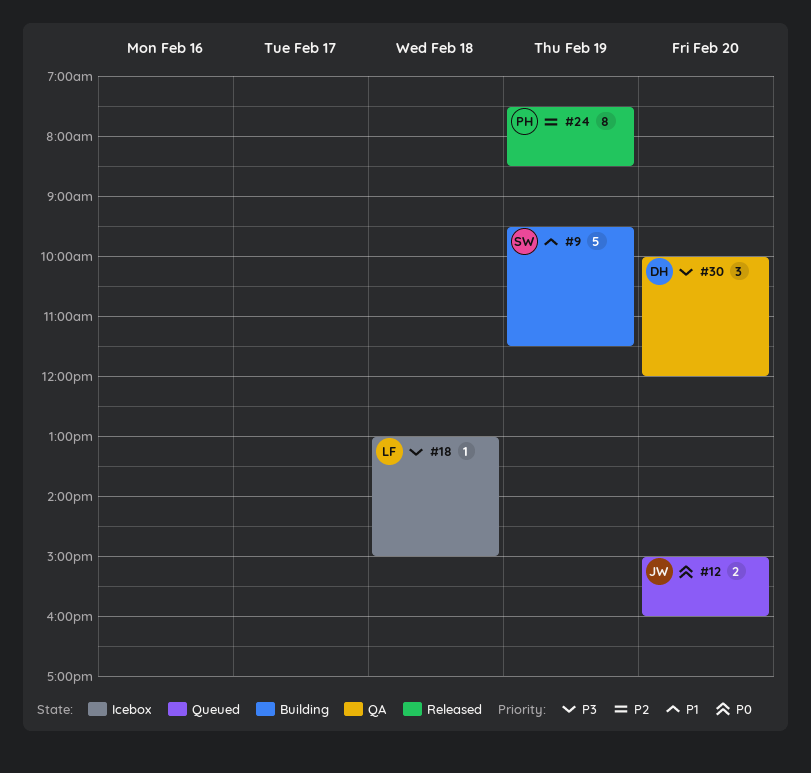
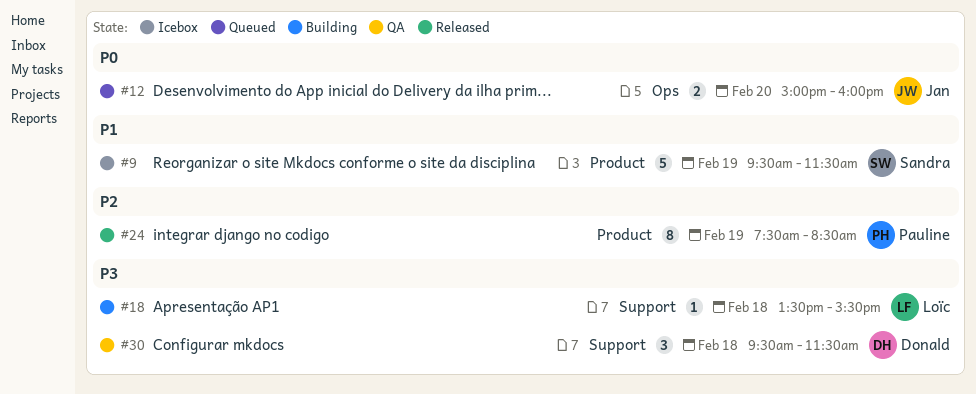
#9, status: Building -> Icebox
#18, status: Icebox -> Building
#18, begins: 13:00 -> 13:30
#18, ends: 15:00 -> 15:30
#30, day: Feb 20 -> Feb 18
#30, begins: 10:00 -> 09:30
#30, ends: 12:00 -> 11:30

